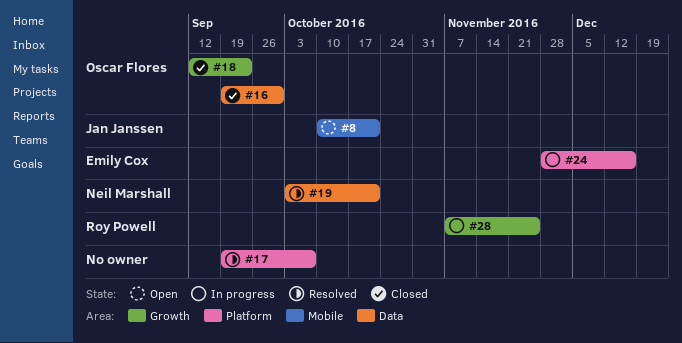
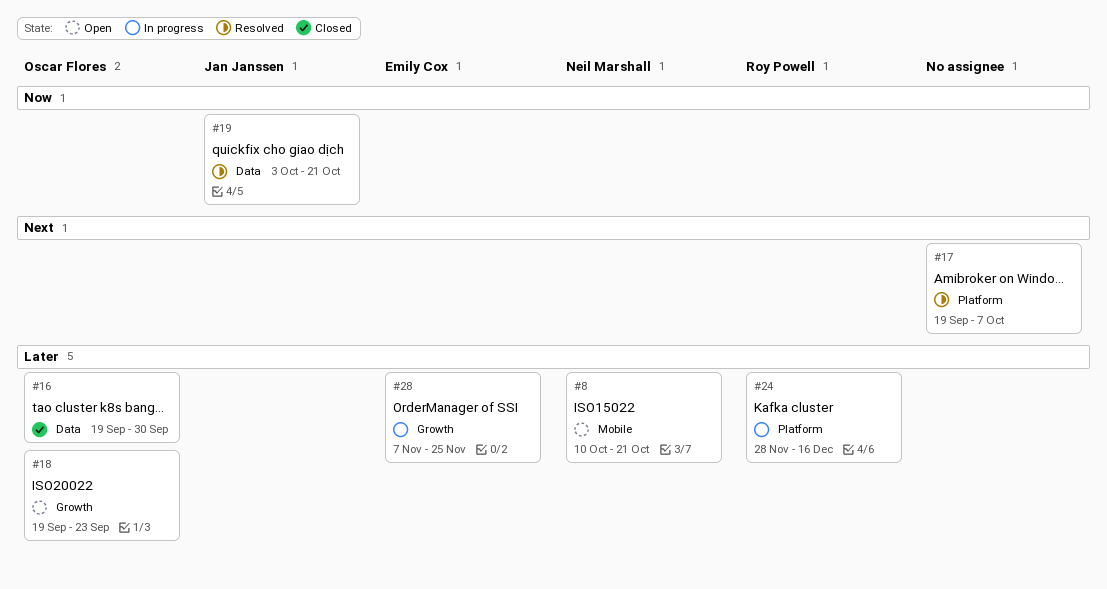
#8, owner: Jan Janssen -> Neil Marshall
#18, status: Closed -> Open
#18, start: Sep 12 -> Sep 19
#19, owner: Neil Marshall -> Jan Janssen
#24, owner: Emily Cox -> Roy Powell
#28, owner: Roy Powell -> Emily Cox

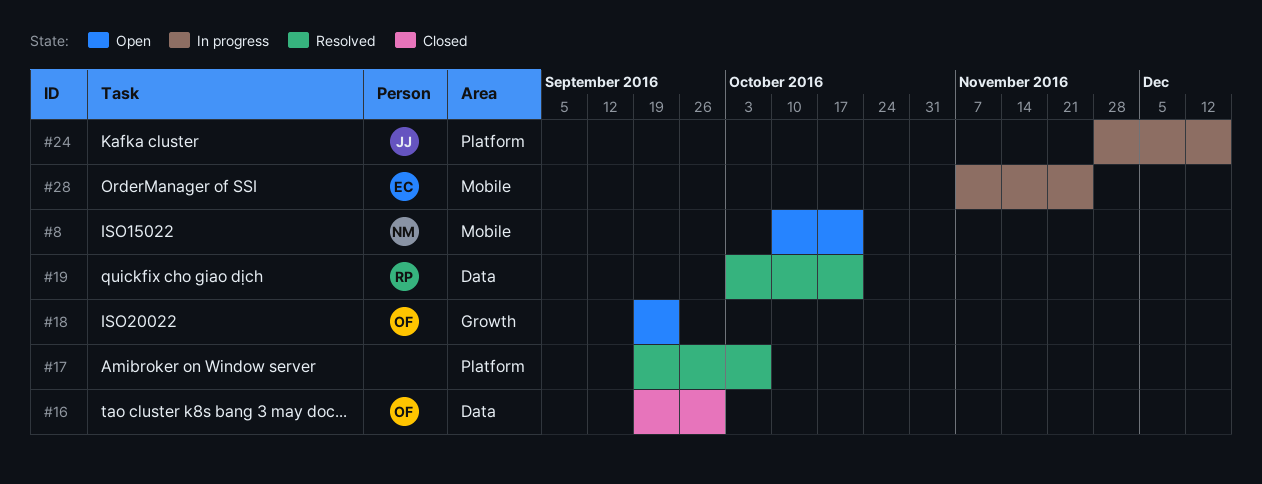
#19, owner: Jan Janssen -> Roy Powell
#24, owner: Roy Powell -> Jan Janssen
#28, label: Growth -> Mobile

